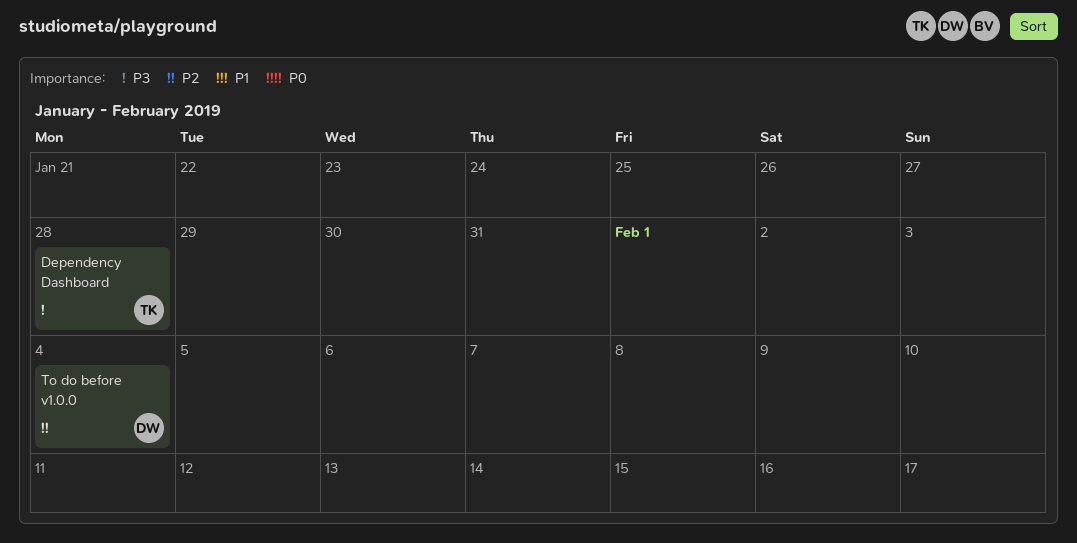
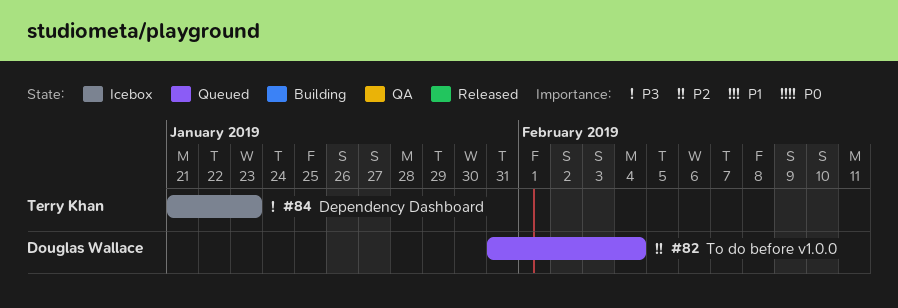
Dependency Dashboard, due: Jan 28 -> Jan 23

